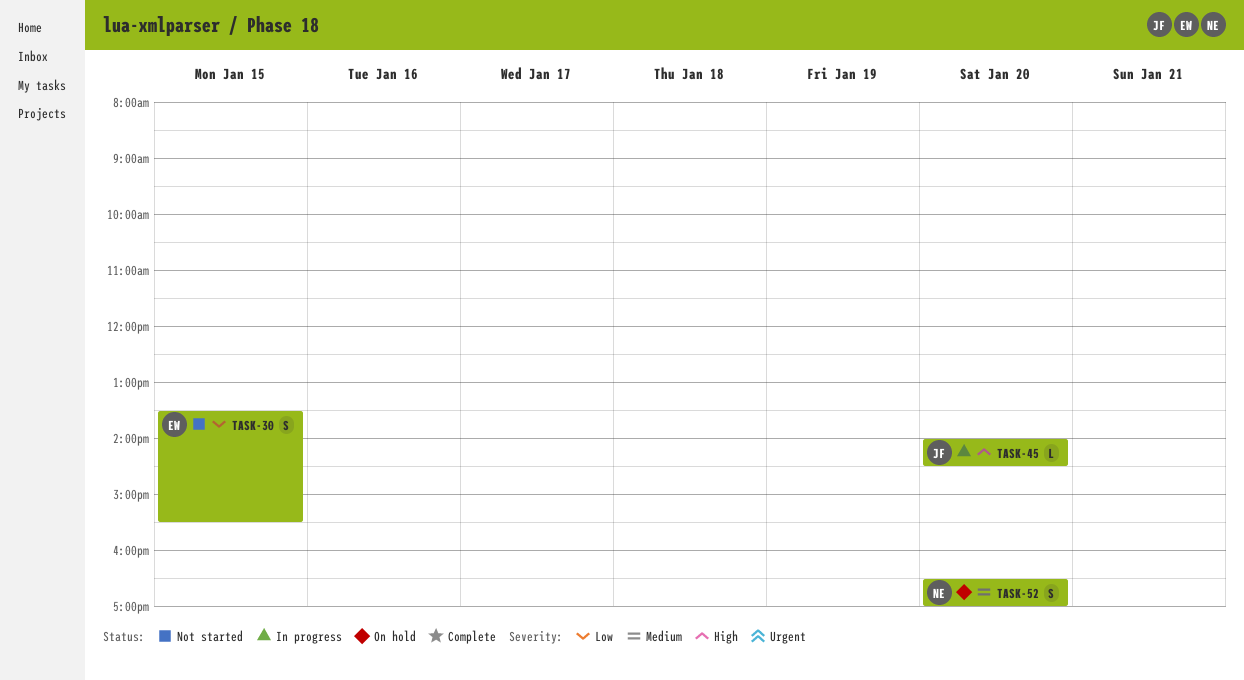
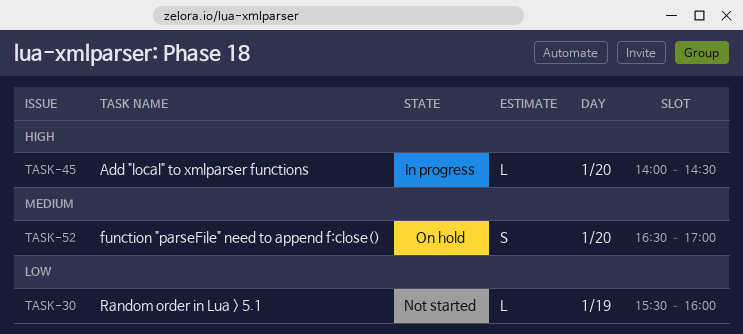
TASK-30, estimate: S -> L
TASK-30, day: Jan 15 -> Jan 19
TASK-30, begins: 13:30 -> 15:30
TASK-30, ends: 15:30 -> 16:00

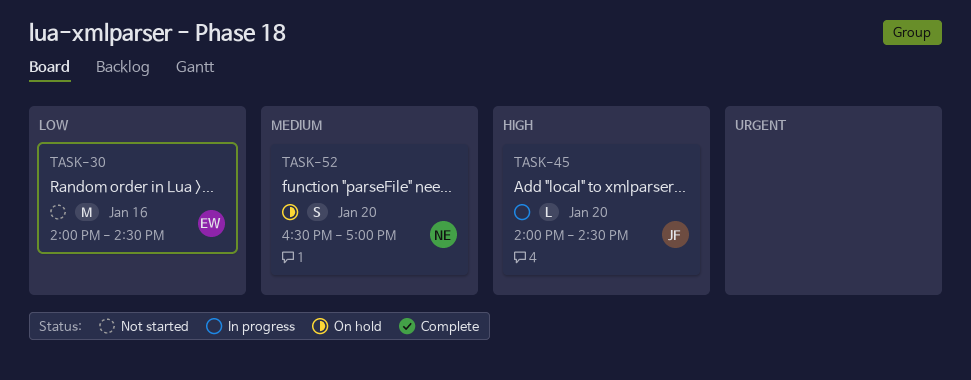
TASK-30, estimate: L -> M
TASK-30, day: Jan 19 -> Jan 16
TASK-30, begins: 15:30 -> 14:00
TASK-30, ends: 16:00 -> 14:30

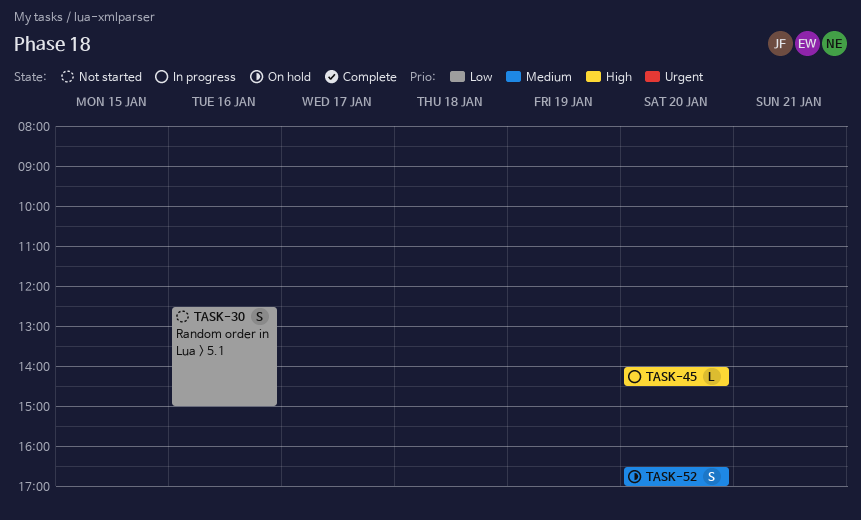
TASK-30, estimate: M -> S
TASK-30, begins: 14:00 -> 12:30
TASK-30, ends: 14:30 -> 15:00

